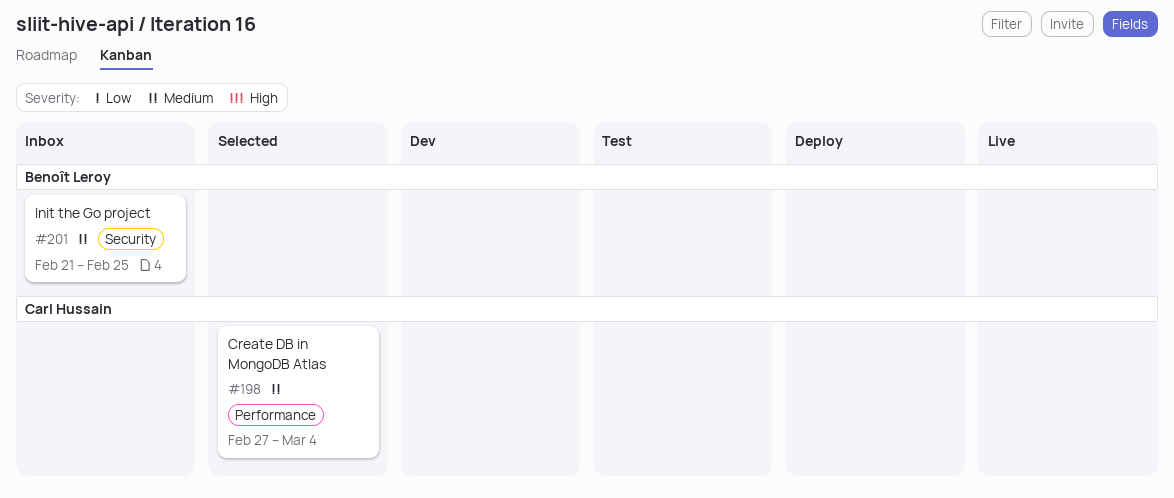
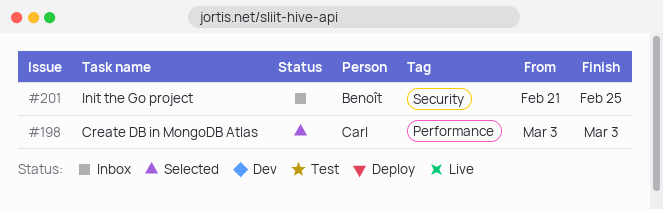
#198, start: Feb 27 -> Mar 3
#198, due: Mar 4 -> Mar 3

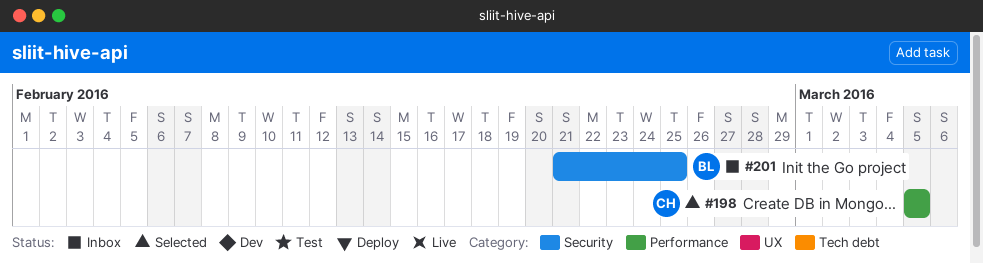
#198, start: Mar 3 -> Mar 5
#198, due: Mar 3 -> Mar 5

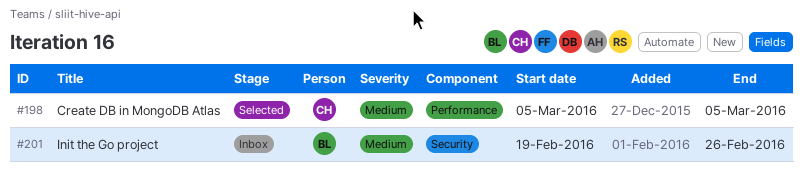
#201, start: Feb 21 -> Feb 19
#201, due: Feb 25 -> Feb 26

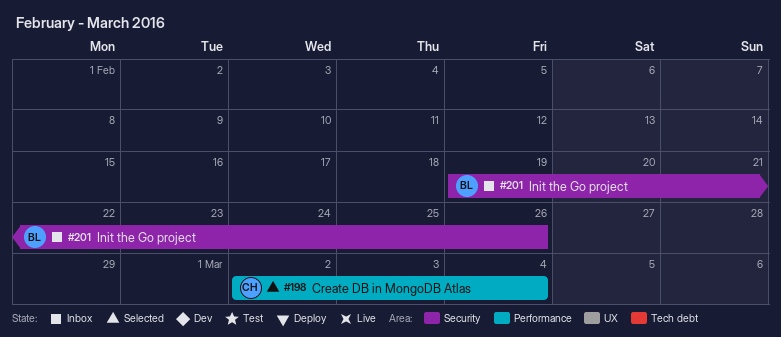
#198, start: Mar 5 -> Mar 2
#198, due: Mar 5 -> Mar 4

